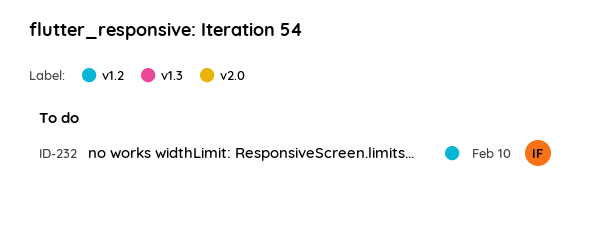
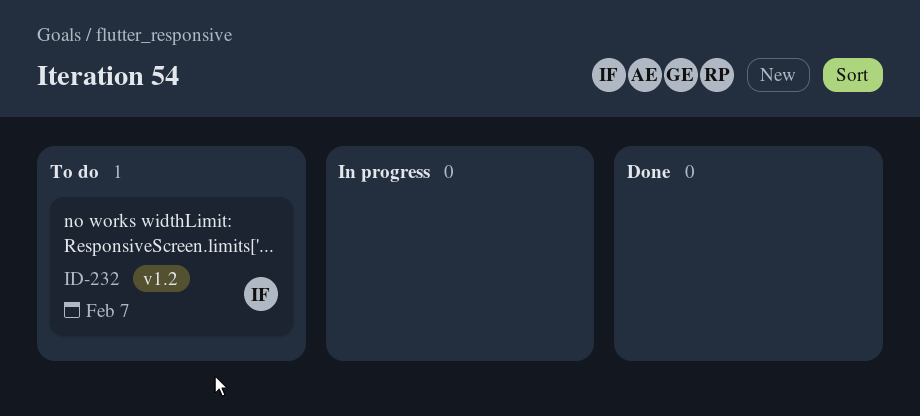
ID-232, due: Feb 10 -> Feb 7

